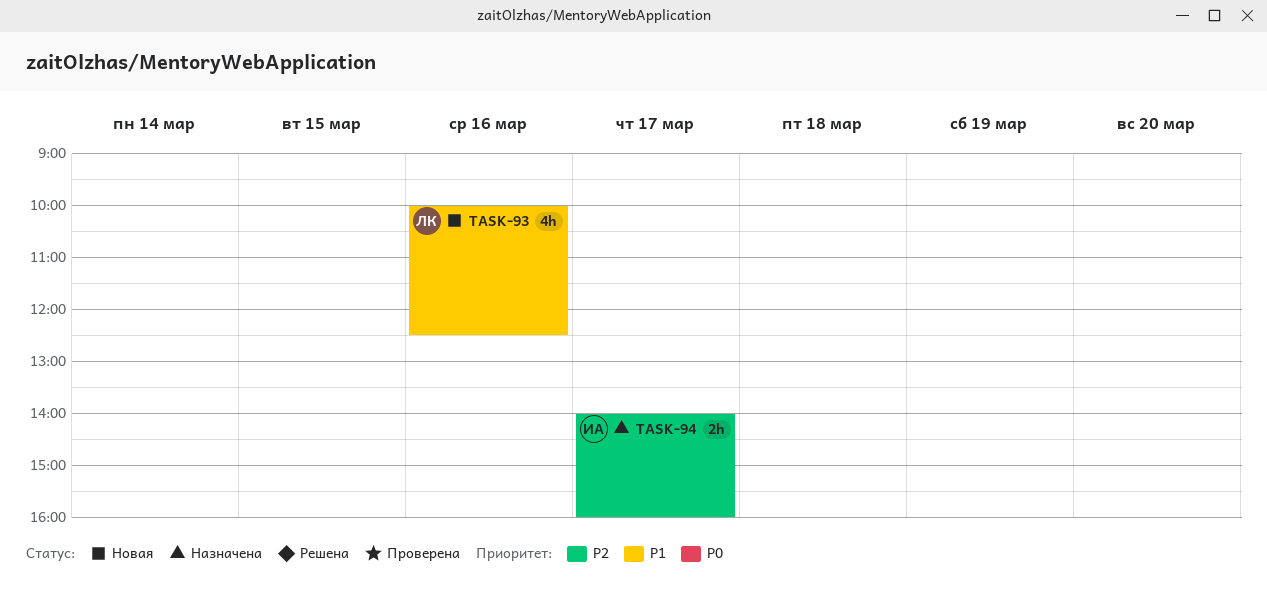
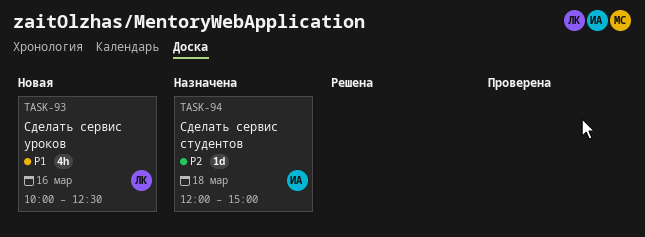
TASK-94, estimate: 2h -> 1d
TASK-94, day: Mar 17 -> Mar 18
TASK-94, begins: 14:00 -> 12:00
TASK-94, ends: 16:00 -> 15:00

